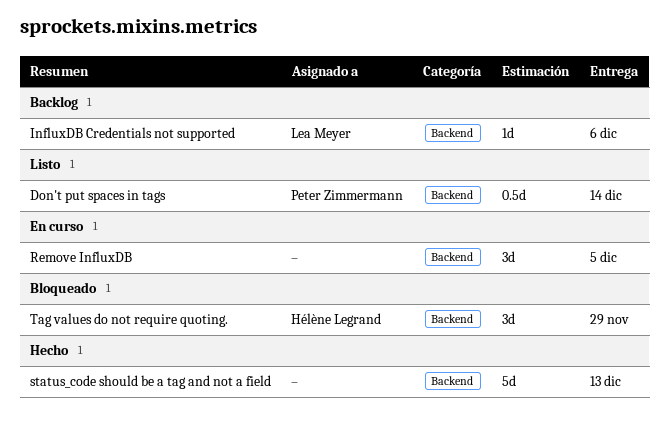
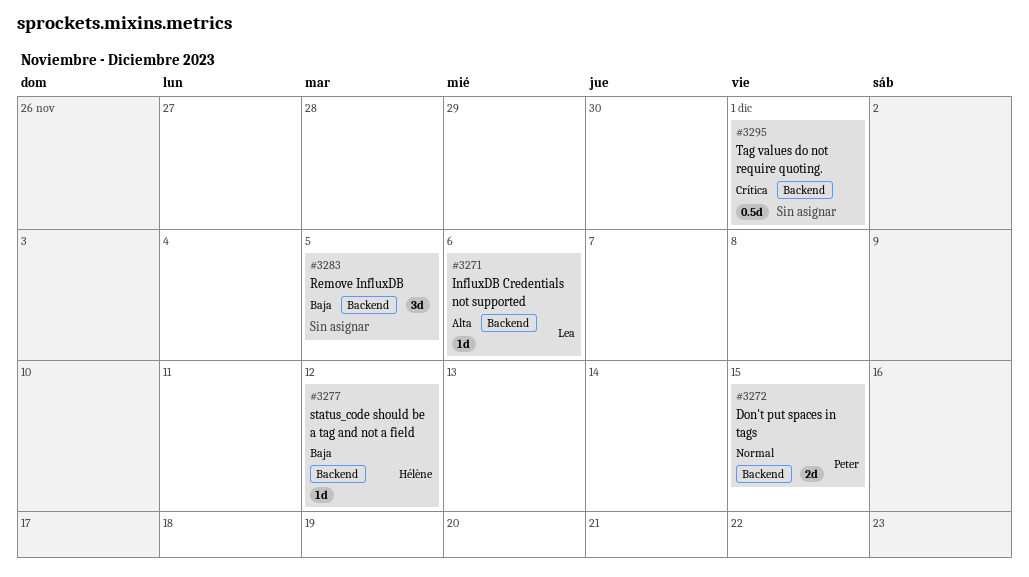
Don't put spaces in tags, estimate: 0.5d -> 2d
Don't put spaces in tags, due: Dec 14 -> Dec 15
status_code should be a tag and not a field, owner: none -> Hélène Legrand
status_code should be a tag and not a field, estimate: 5d -> 1d
status_code should be a tag and not a field, due: Dec 13 -> Dec 12
Tag values do not require quoting., owner: Hélène Legrand -> none
Tag values do not require quoting., estimate: 3d -> 0.5d
Tag values do not require quoting., due: Nov 29 -> Dec 1

